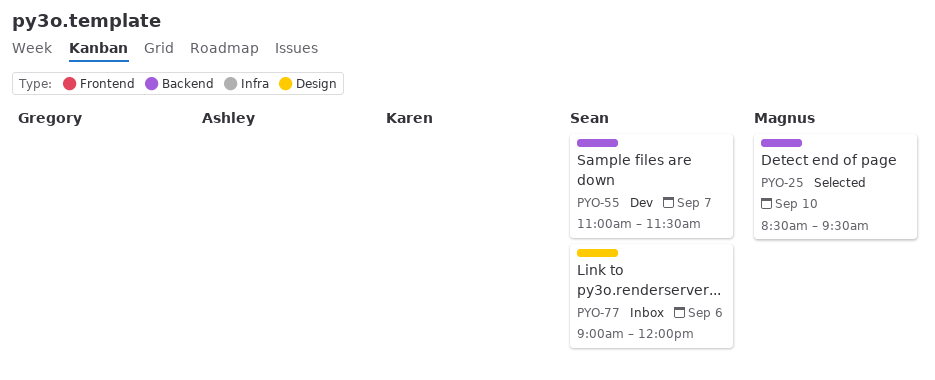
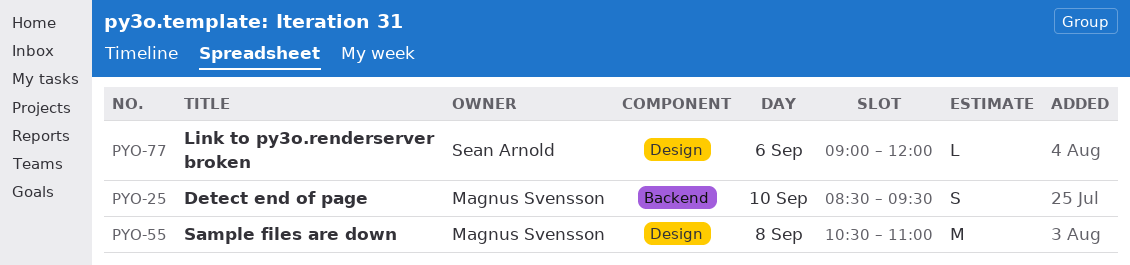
PYO-55, owner: Sean Arnold -> Magnus Svensson
PYO-55, label: Backend -> Design
PYO-55, day: Sep 7 -> Sep 8
PYO-55, begins: 11:00 -> 10:30
PYO-55, ends: 11:30 -> 11:00

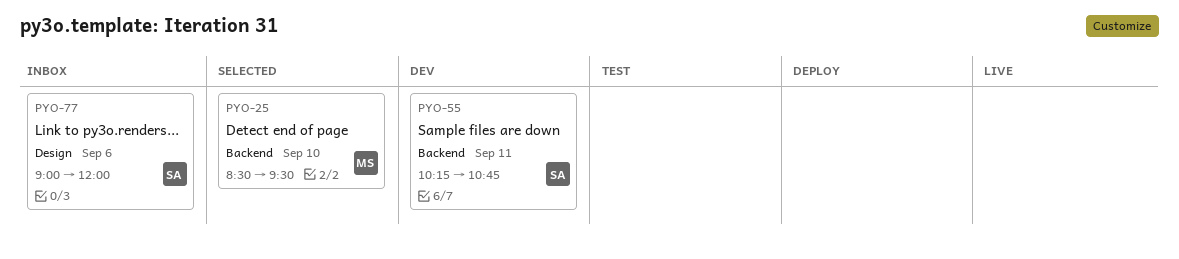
PYO-55, owner: Magnus Svensson -> Sean Arnold
PYO-55, label: Design -> Backend
PYO-55, day: Sep 8 -> Sep 11
PYO-55, begins: 10:30 -> 10:15
PYO-55, ends: 11:00 -> 10:45

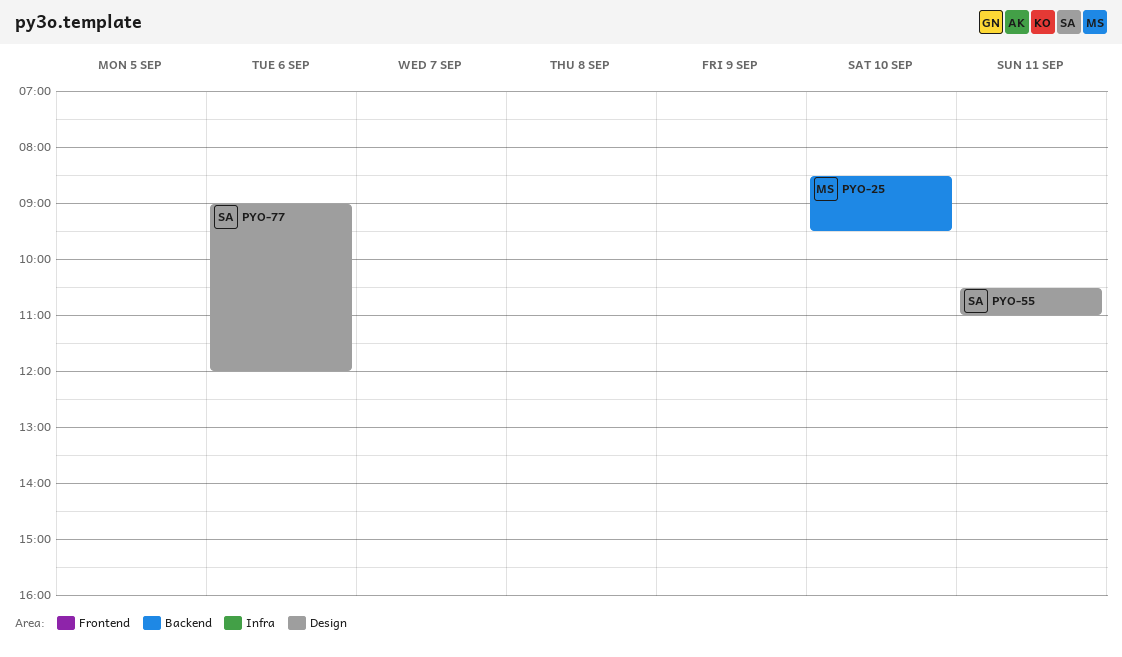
PYO-55, label: Backend -> Design
PYO-55, begins: 10:15 -> 10:30
PYO-55, ends: 10:45 -> 11:00

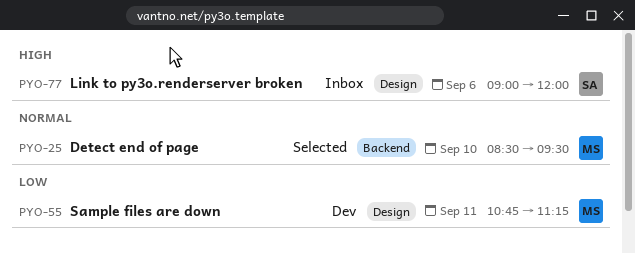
PYO-55, owner: SA -> MS
PYO-55, begins: 10:30 -> 10:45
PYO-55, ends: 11:00 -> 11:15

